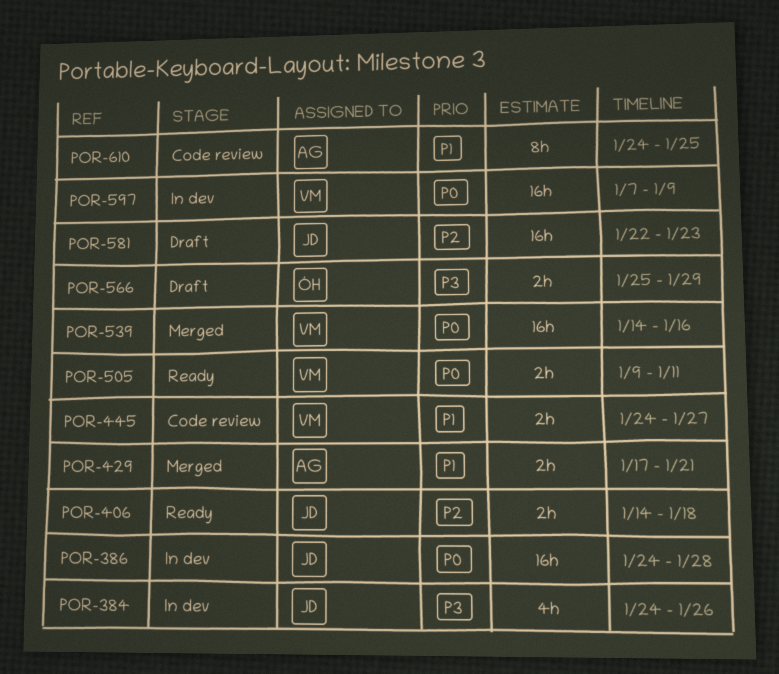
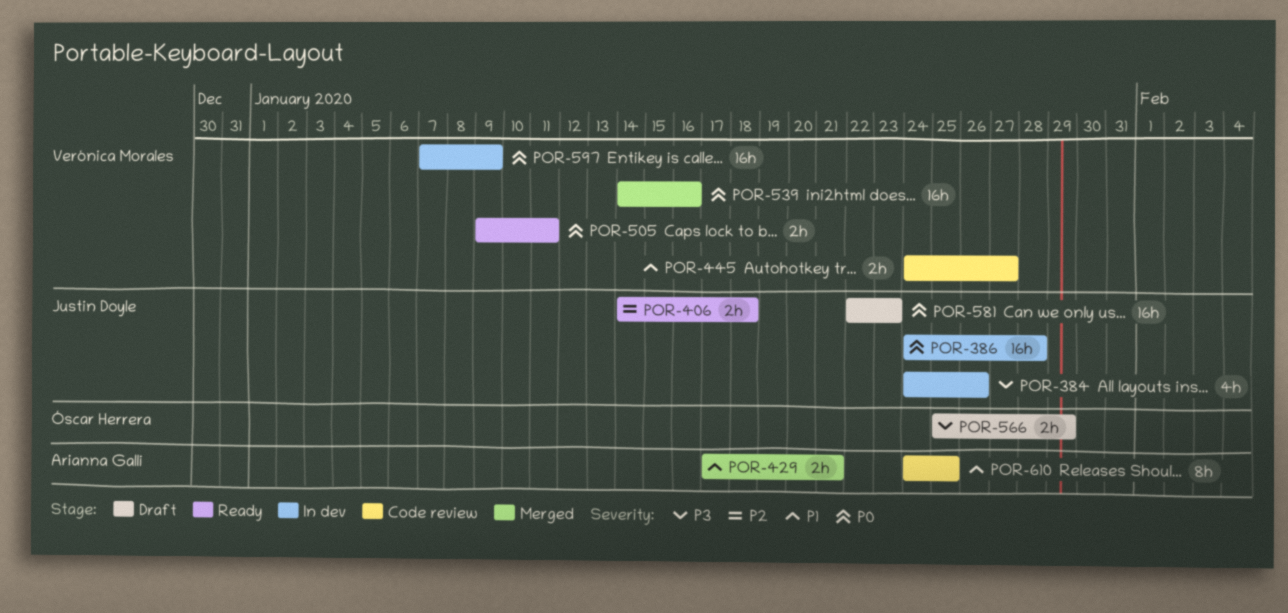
POR-581, priority: P2 -> P0

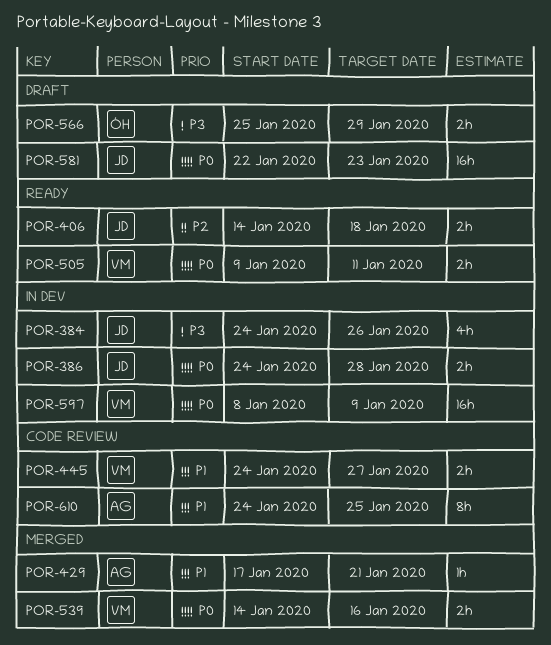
POR-386, estimate: 16h -> 2h
POR-429, estimate: 2h -> 1h
POR-539, estimate: 16h -> 2h
POR-597, start: Jan 7 -> Jan 8

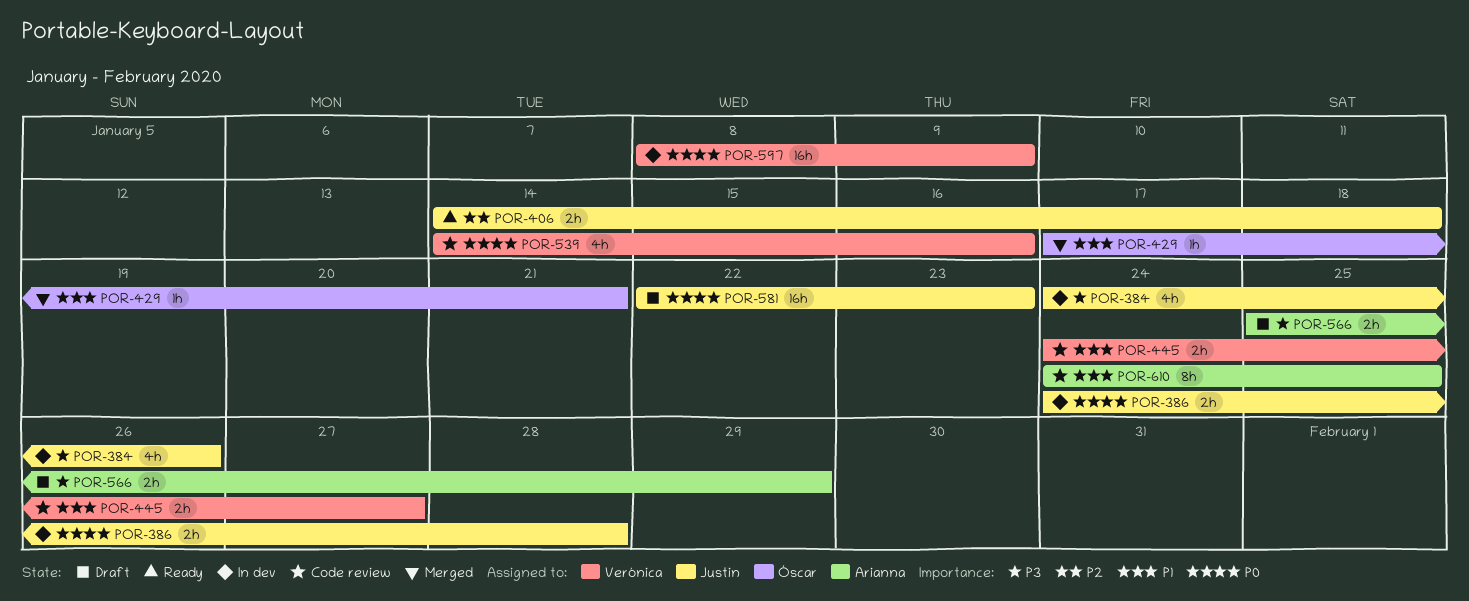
POR-429, owner: Arianna -> Óscar
POR-505: present -> none
POR-539, status: Merged -> Code review
POR-539, estimate: 2h -> 4h
POR-566, owner: Óscar -> Arianna

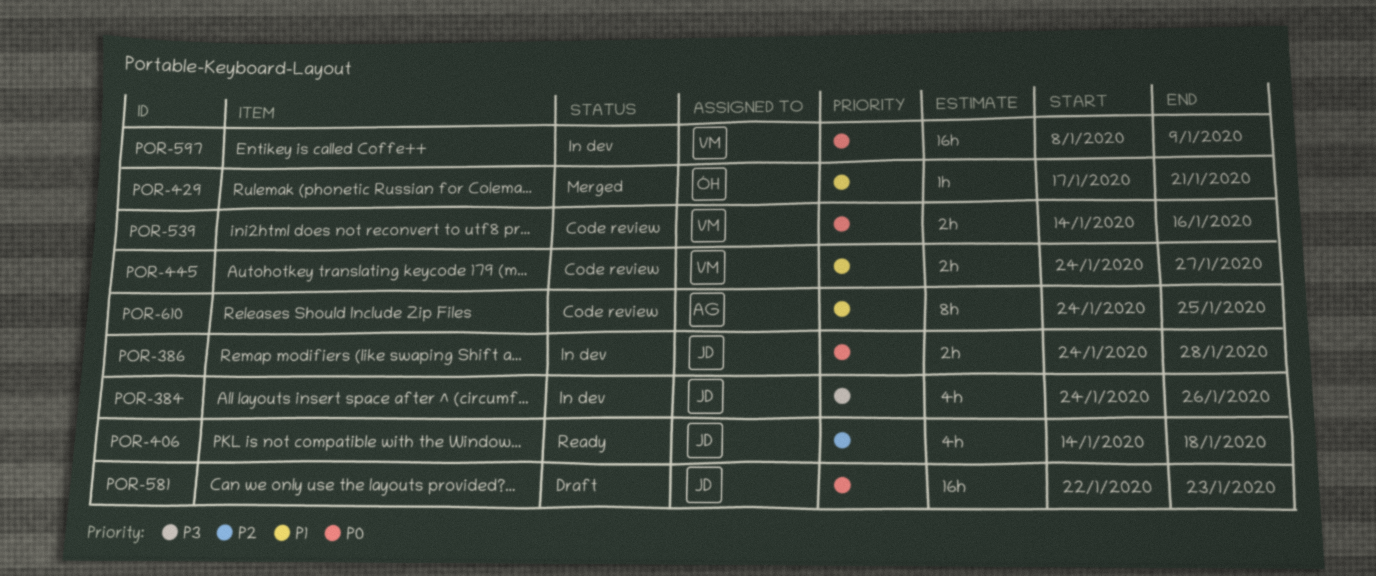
POR-406, estimate: 2h -> 4h
POR-539, estimate: 4h -> 2h
POR-566: present -> none

